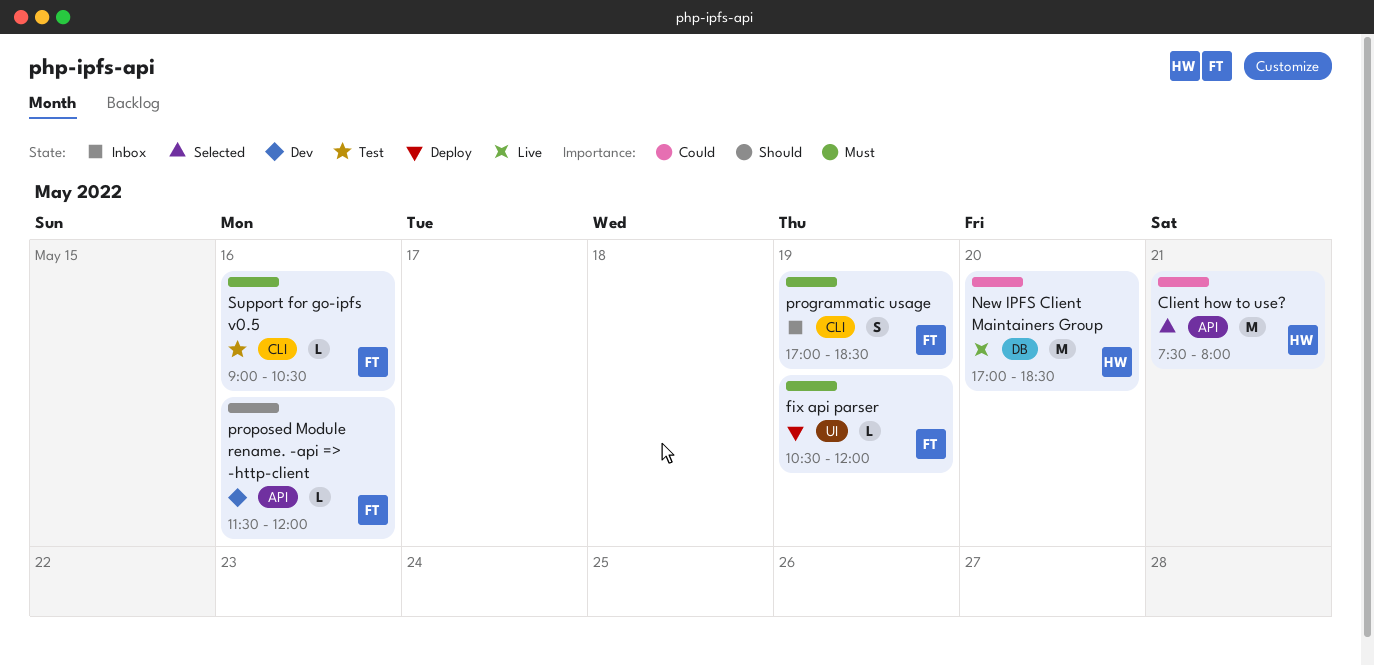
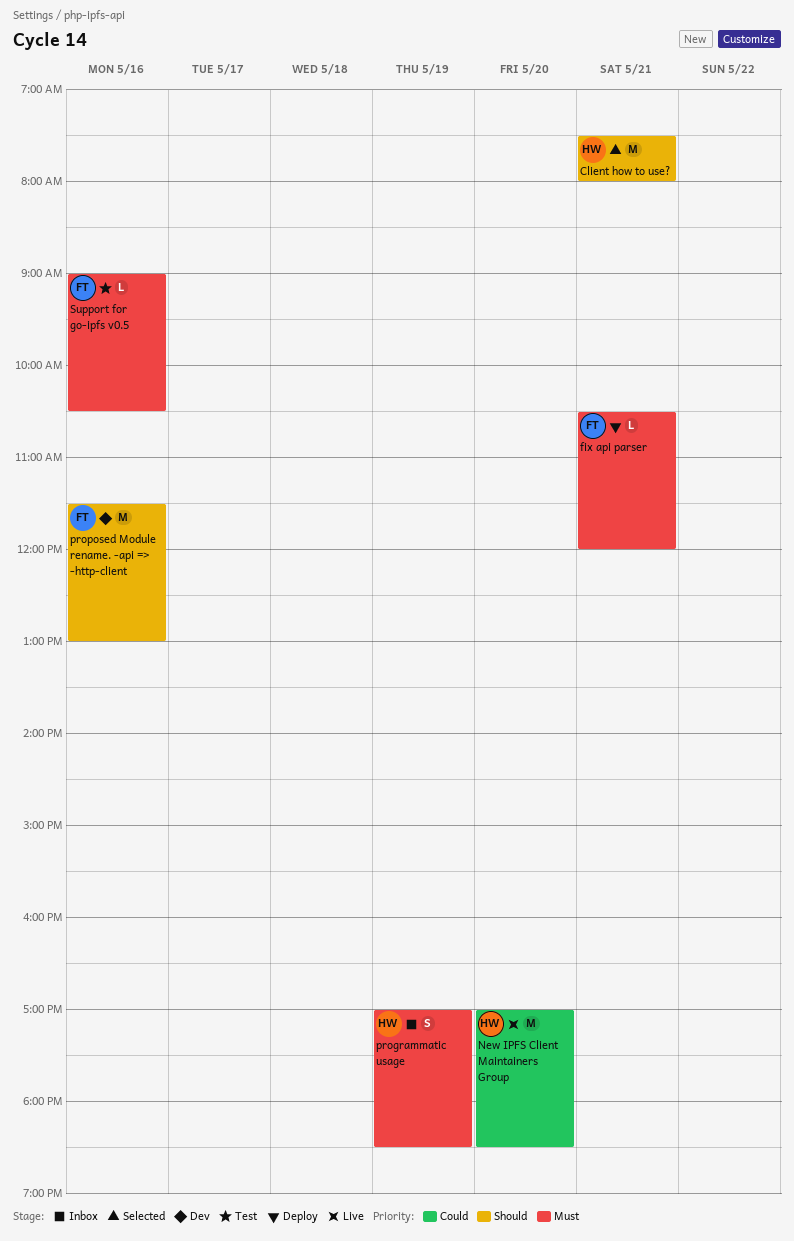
Client how to use?, priority: Could -> Should
fix api parser, day: May 19 -> May 21
programmatic usage, owner: FT -> HW
proposed Module rename. -api => -http-client, estimate: L -> M
proposed Module rename. -api => -http-client, ends: 12:00 -> 13:00

